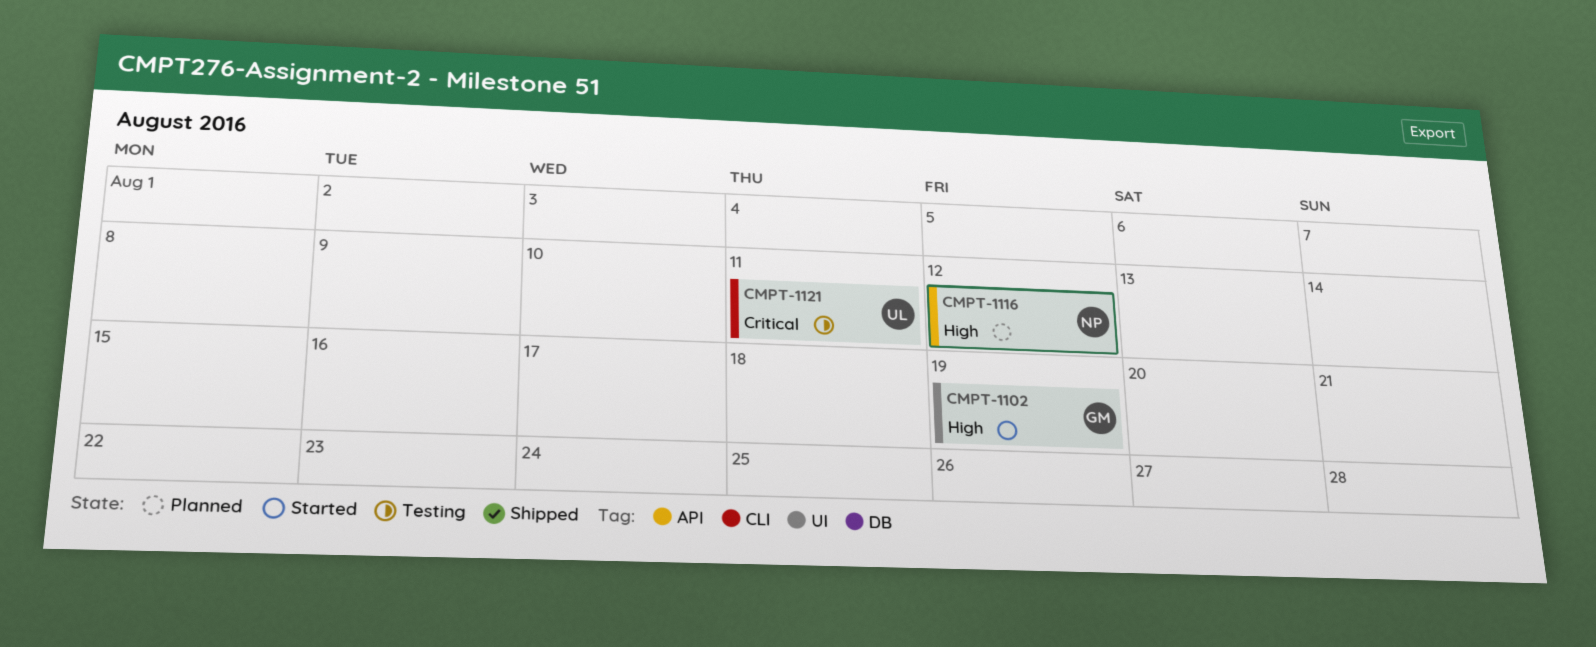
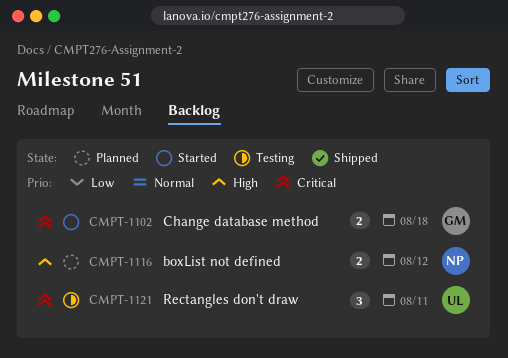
CMPT-1102, priority: High -> Critical
CMPT-1102, due: Aug 19 -> Aug 18

